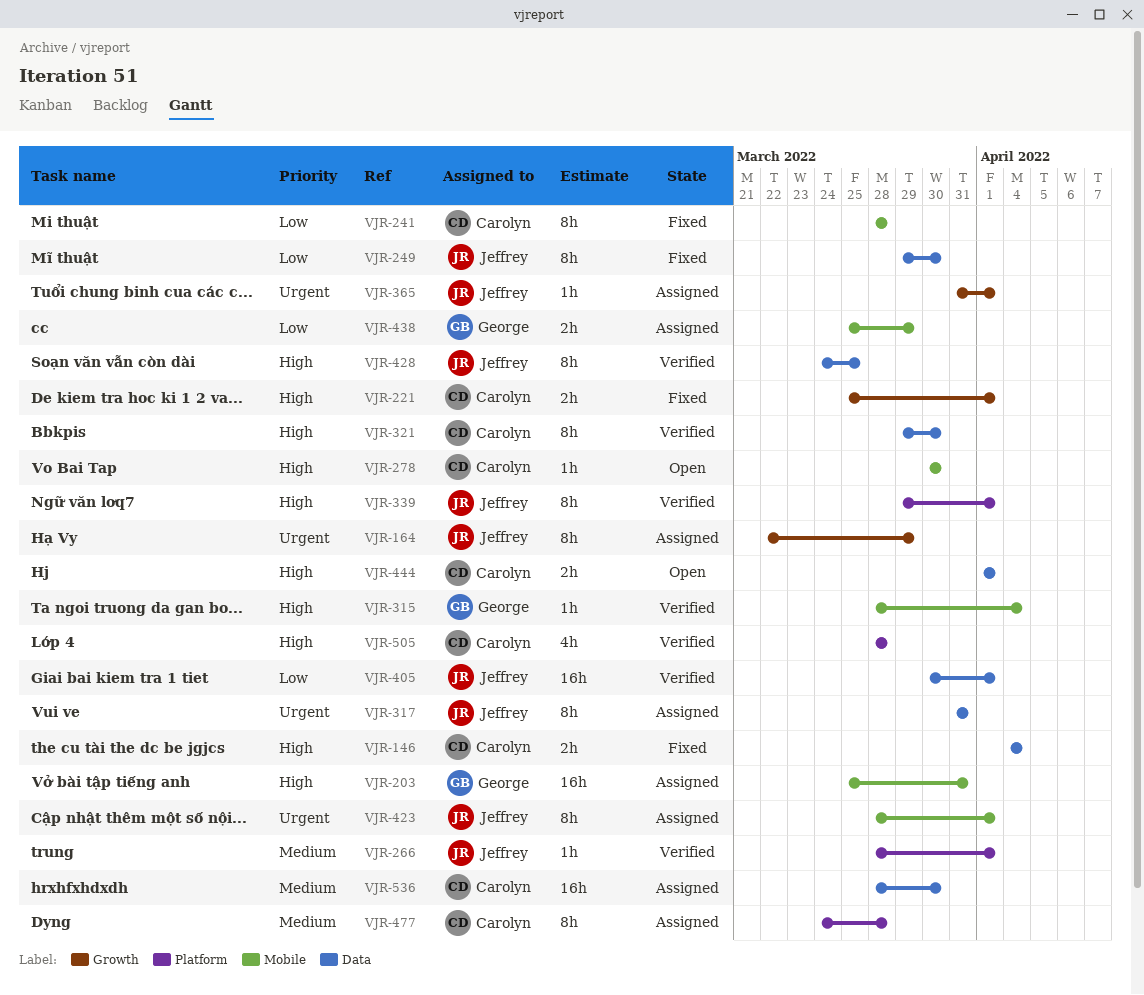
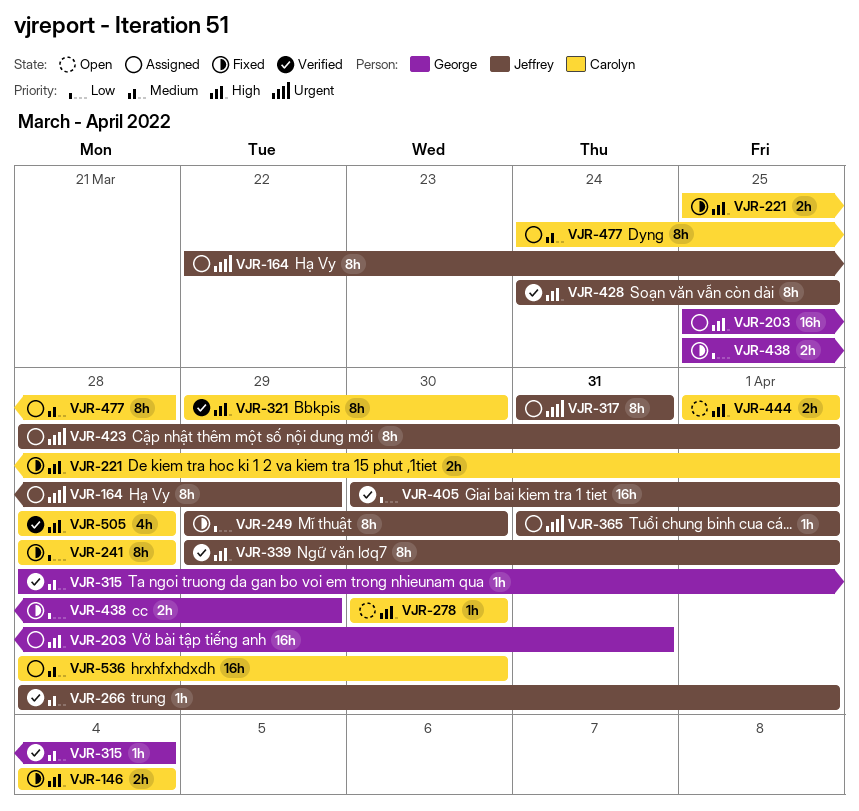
VJR-315, priority: High -> Medium
VJR-438, status: Assigned -> Fixed

